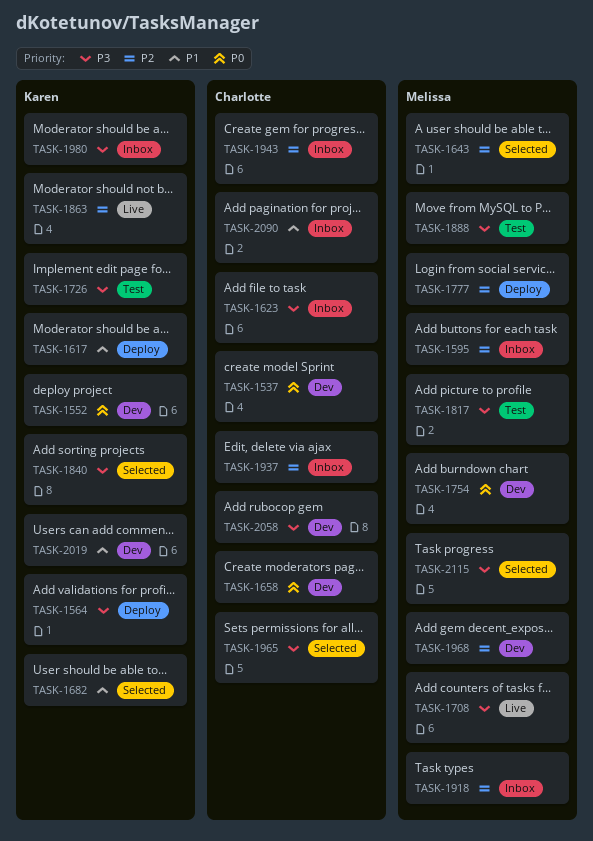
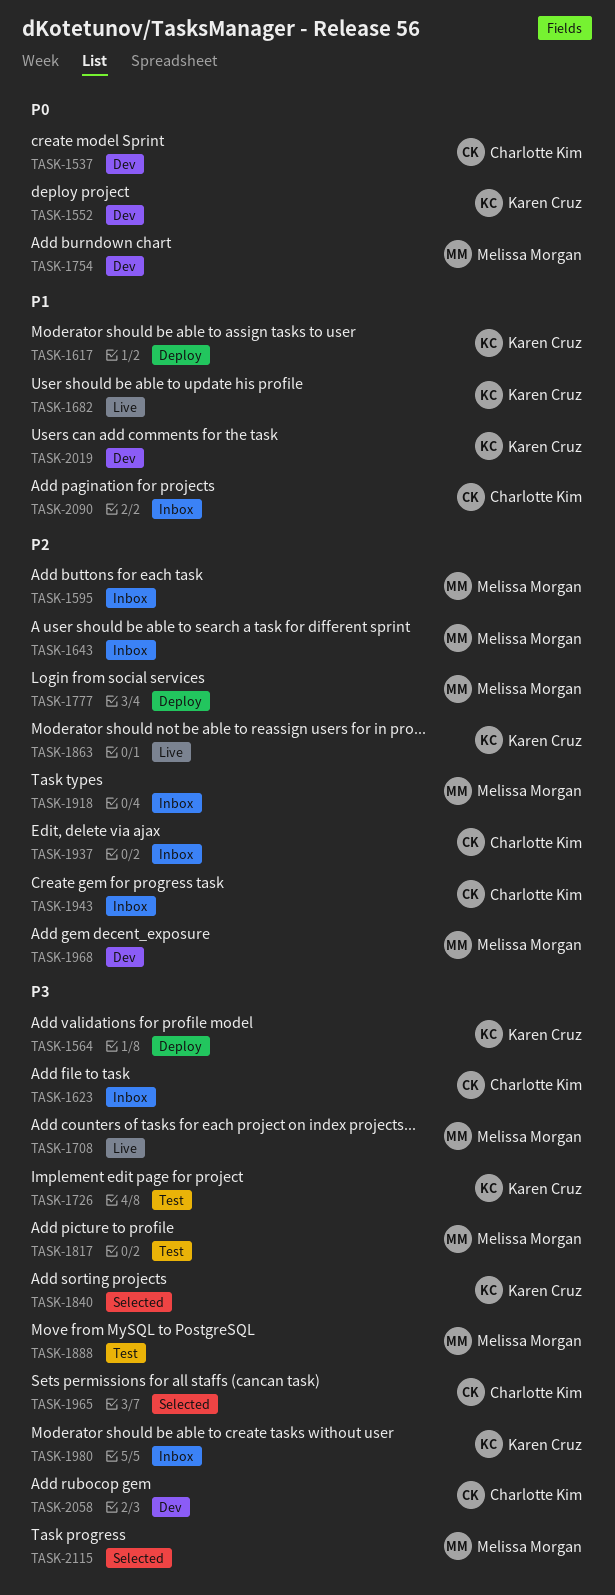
TASK-1643, status: Selected -> Inbox
TASK-1658: present -> none
TASK-1682, status: Selected -> Live

